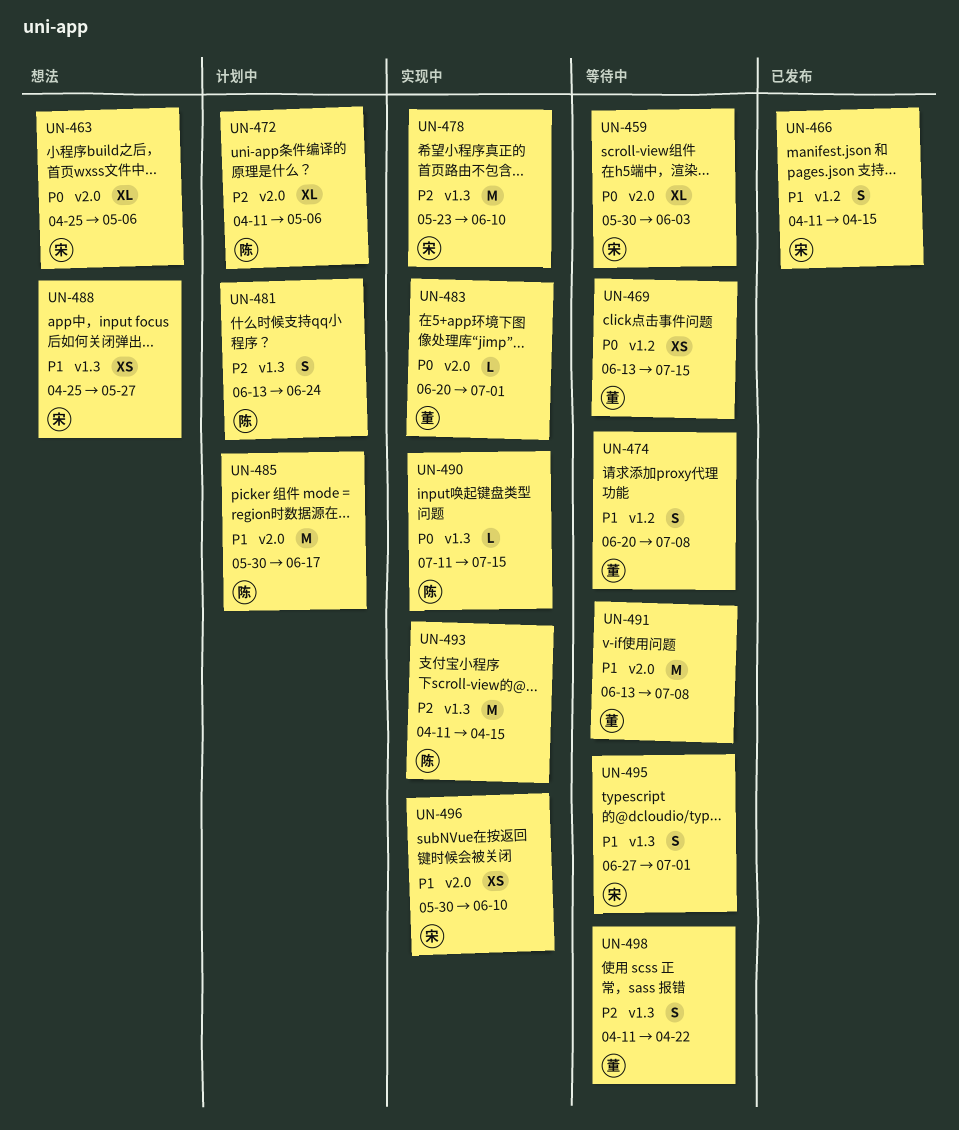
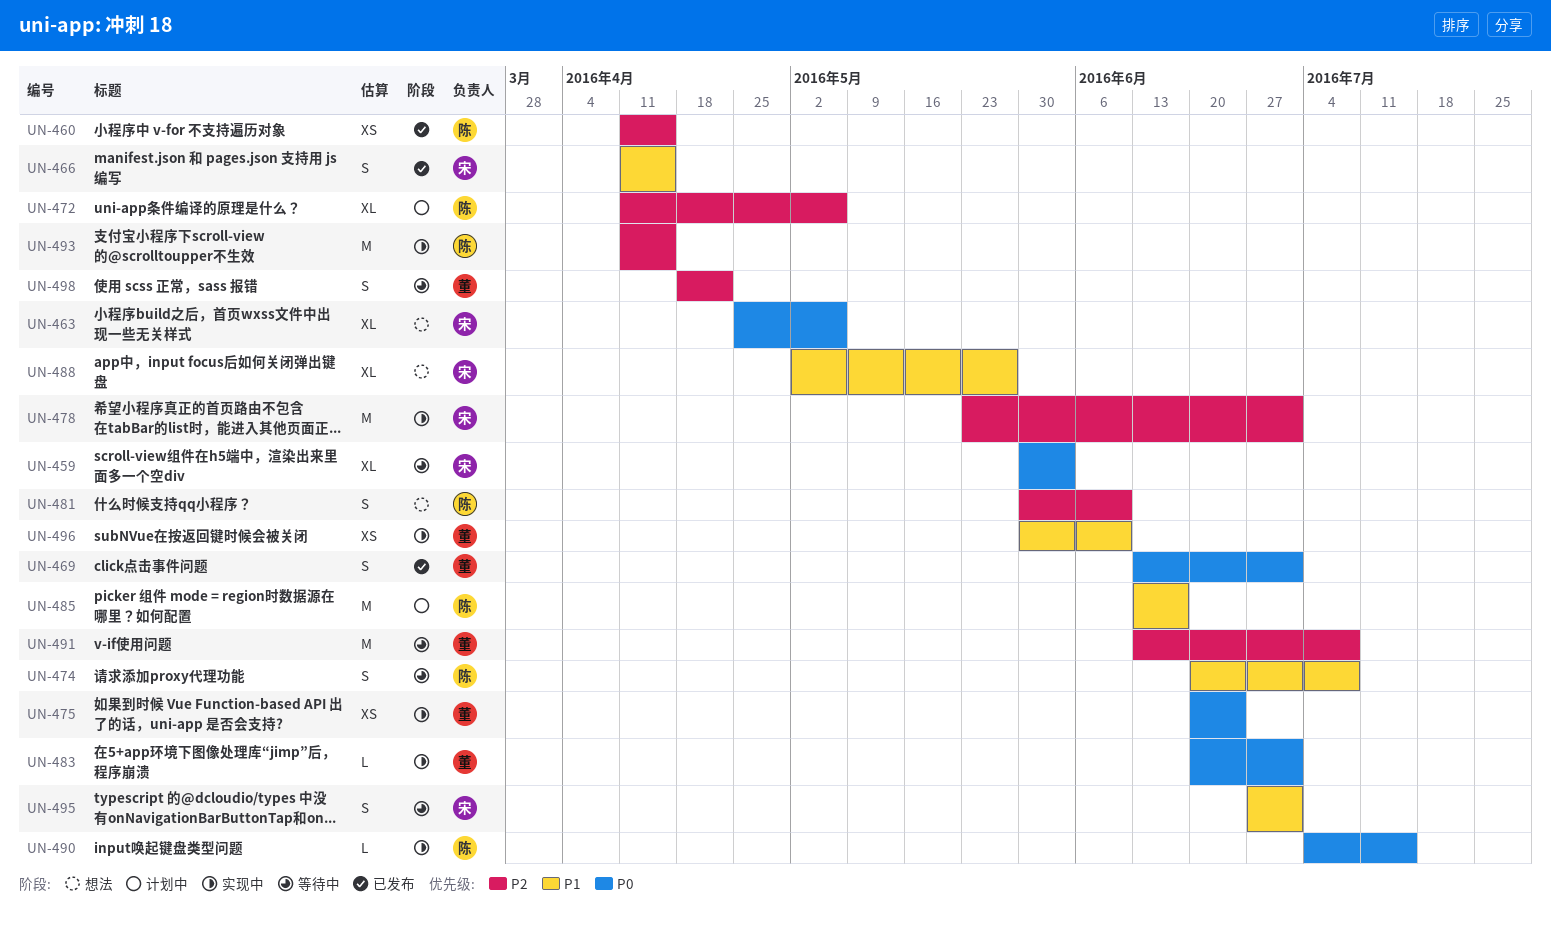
UN-460: none -> present
UN-469, status: 等待中 -> 已发布
UN-469, estimate: XS -> S
UN-469, due: Jul 15 -> Jul 1
UN-474, owner: 董 -> 陈
UN-475: none -> present
UN-478, due: Jun 10 -> Jul 1
UN-481, status: 计划中 -> 想法
UN-481, start: Jun 13 -> May 30
UN-481, due: Jun 24 -> Jun 10
UN-485, start: May 30 -> Jun 13
UN-488, estimate: XS -> XL
UN-488, start: Apr 25 -> May 2
UN-490, start: Jul 11 -> Jul 4
UN-491, priority: P1 -> P2
UN-496, owner: 宋 -> 董
UN-498, start: Apr 11 -> Apr 18

